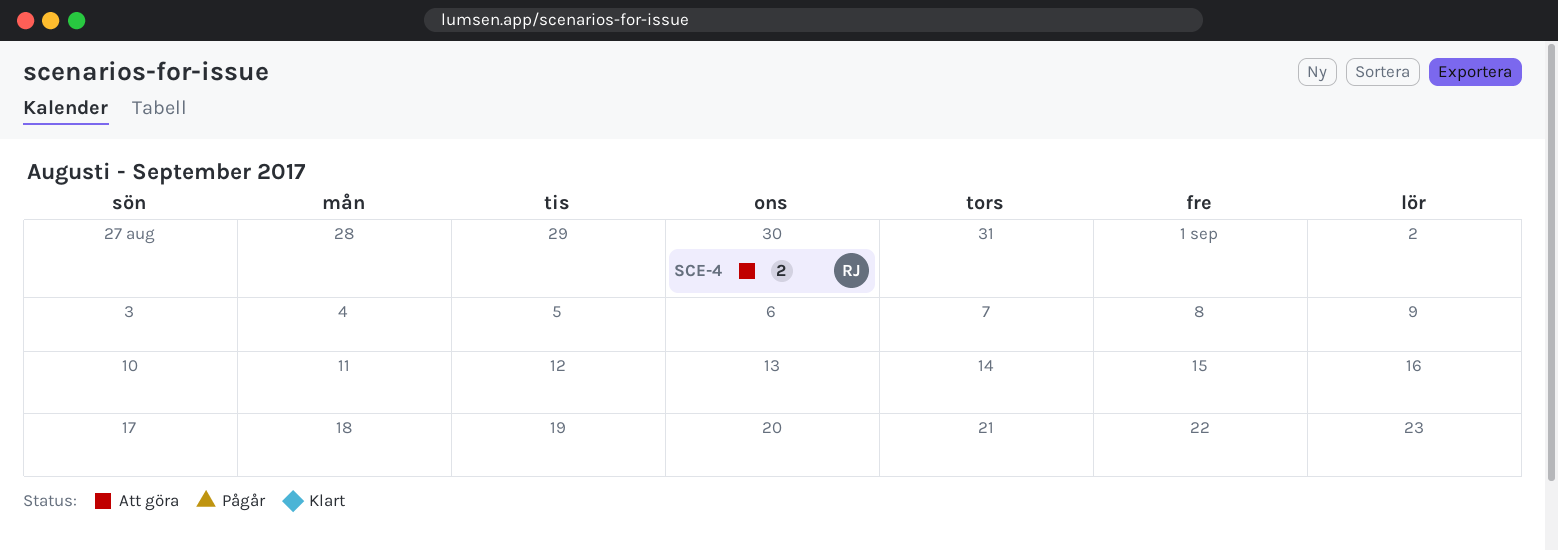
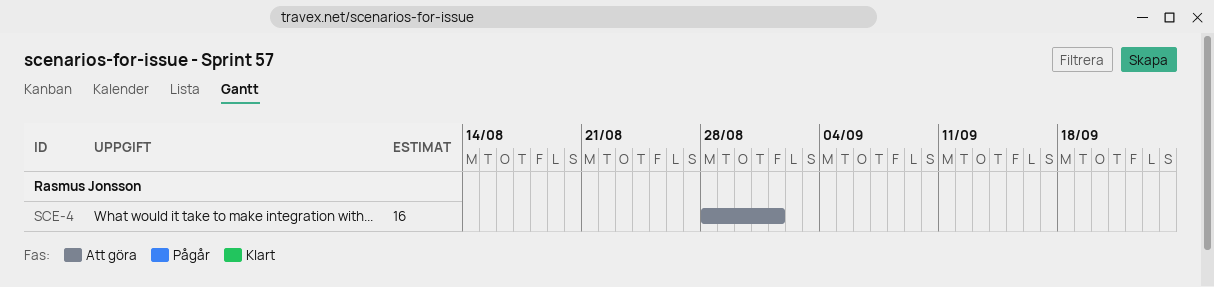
SCE-4, estimate: 2 -> 16
SCE-4, due: Aug 30 -> Sep 1

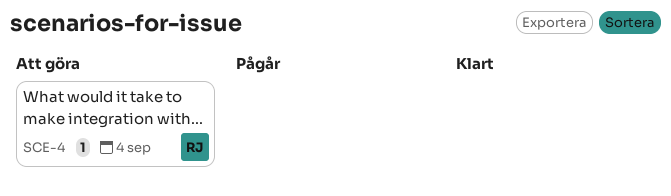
SCE-4, estimate: 16 -> 1
SCE-4, due: Sep 1 -> Sep 4

